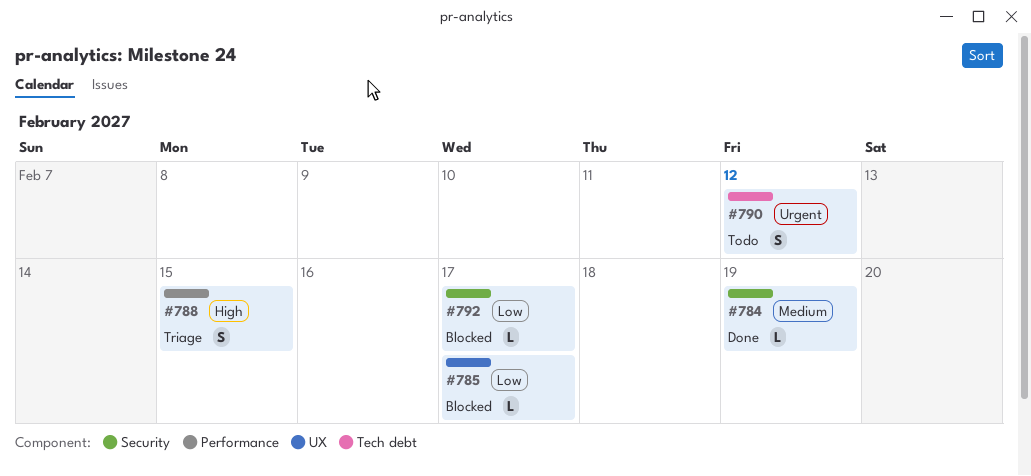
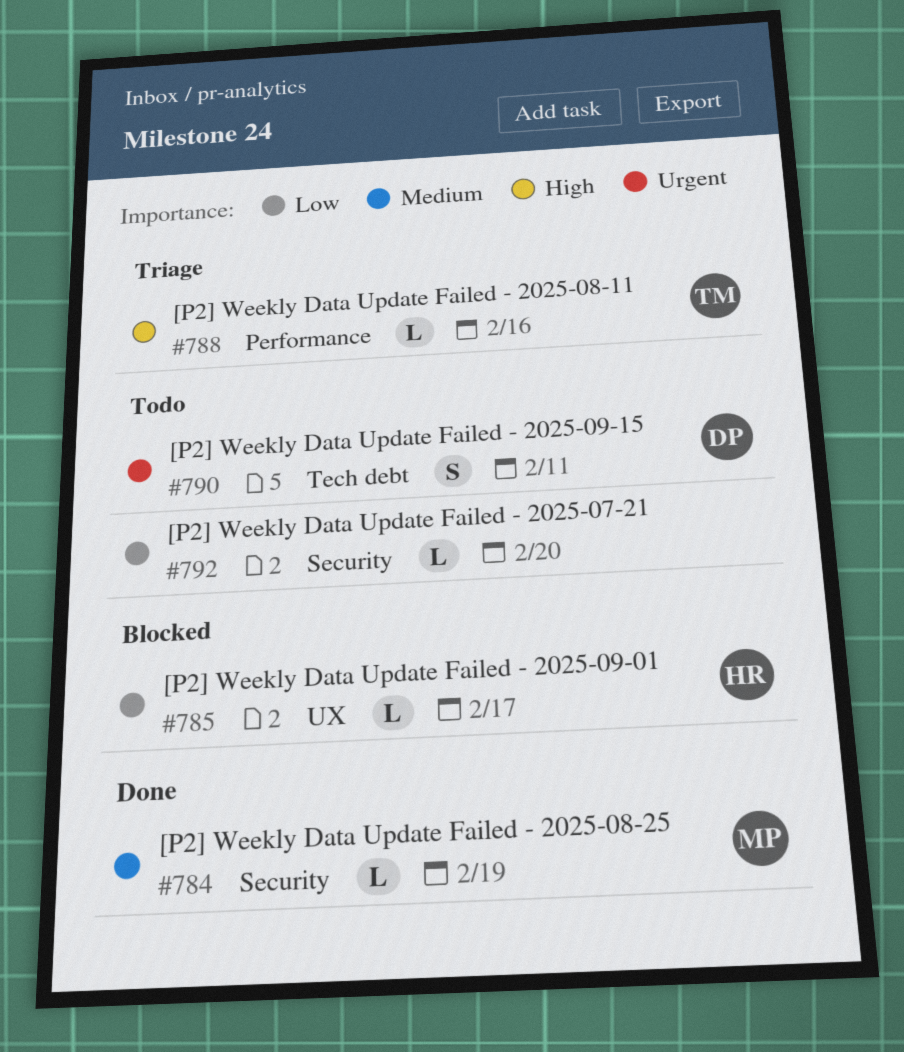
#788, estimate: S -> L
#788, due: Feb 15 -> Feb 16
#790, due: Feb 12 -> Feb 11
#792, status: Blocked -> Todo
#792, due: Feb 17 -> Feb 20

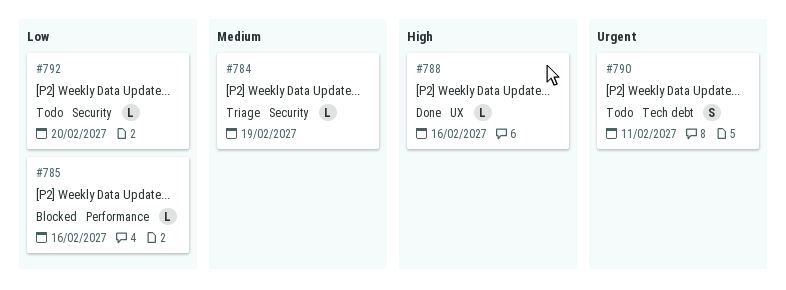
#784, status: Done -> Triage
#785, label: UX -> Performance
#785, due: Feb 17 -> Feb 16
#788, status: Triage -> Done
#788, label: Performance -> UX

